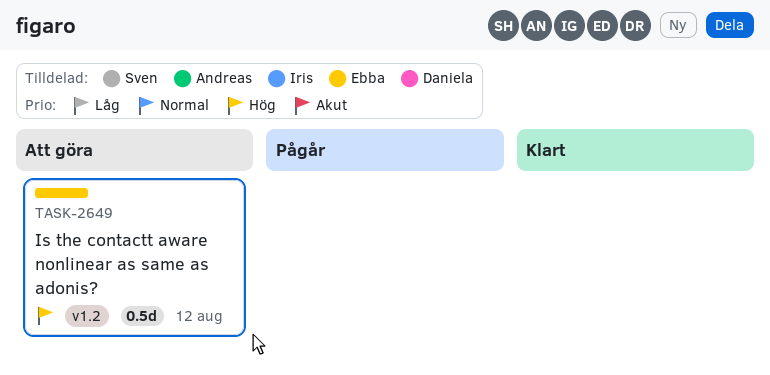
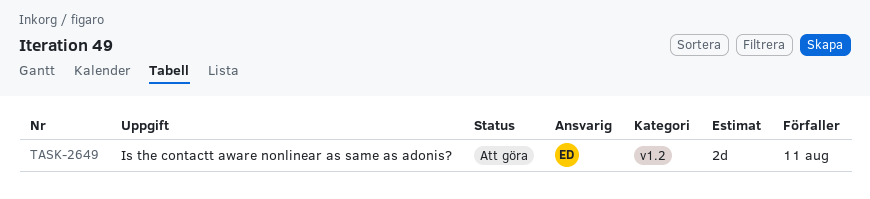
TASK-2649, estimate: 0.5d -> 2d
TASK-2649, due: Aug 12 -> Aug 11

